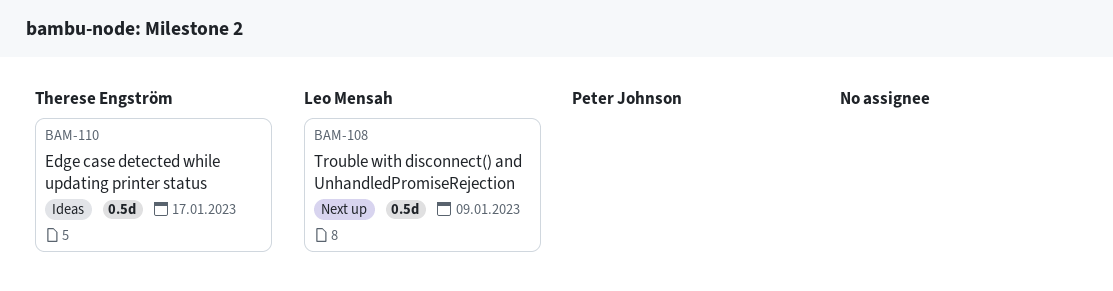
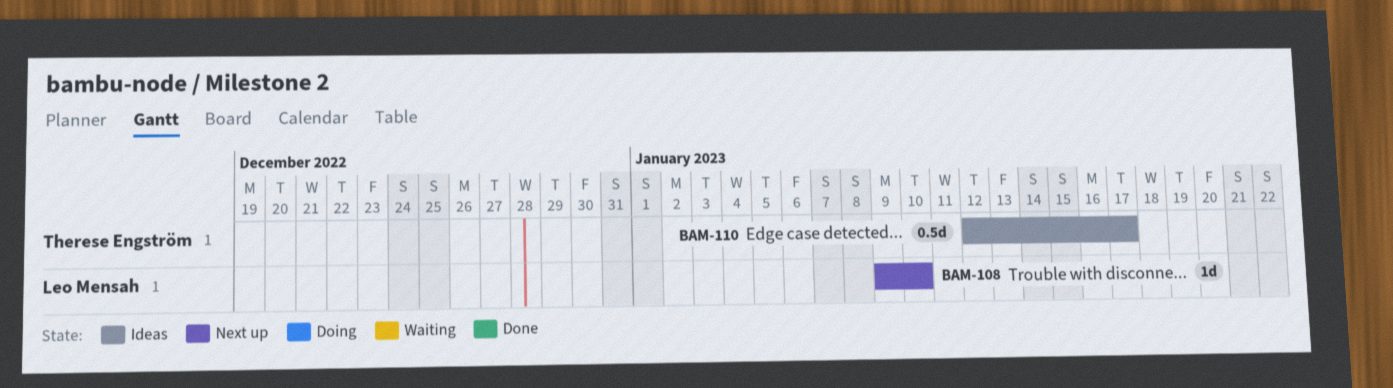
BAM-108, estimate: 0.5d -> 1d
BAM-108, due: Jan 9 -> Jan 10

